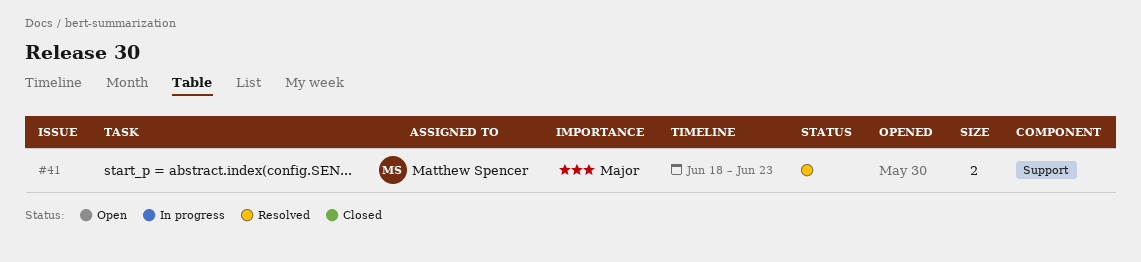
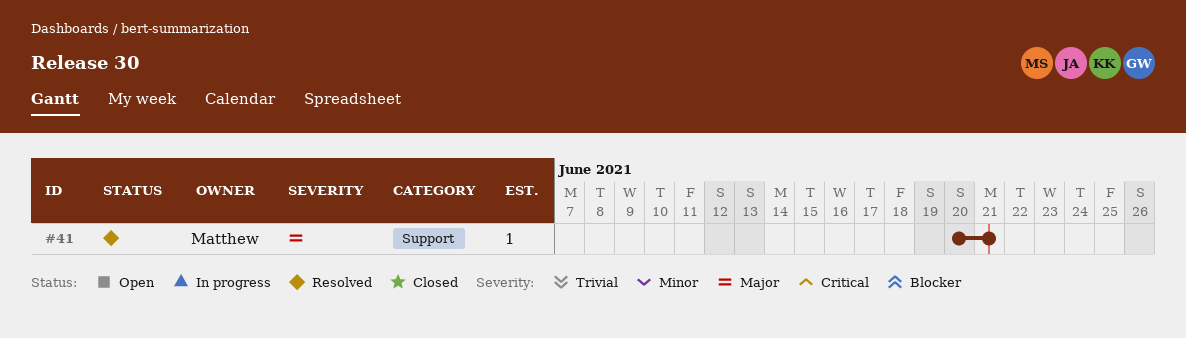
#41, estimate: 2 -> 1
#41, start: Jun 18 -> Jun 20
#41, due: Jun 23 -> Jun 21

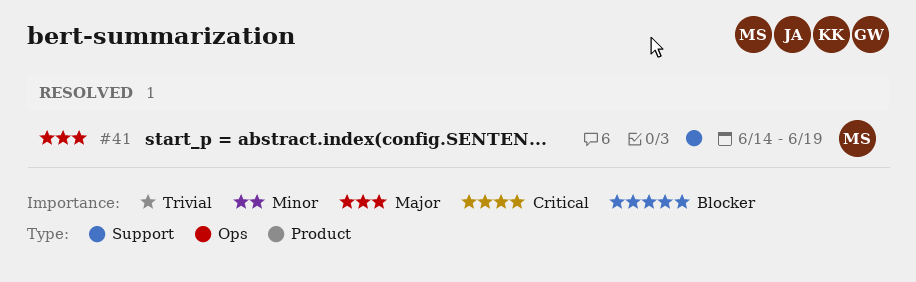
#41, start: Jun 20 -> Jun 14
#41, due: Jun 21 -> Jun 19

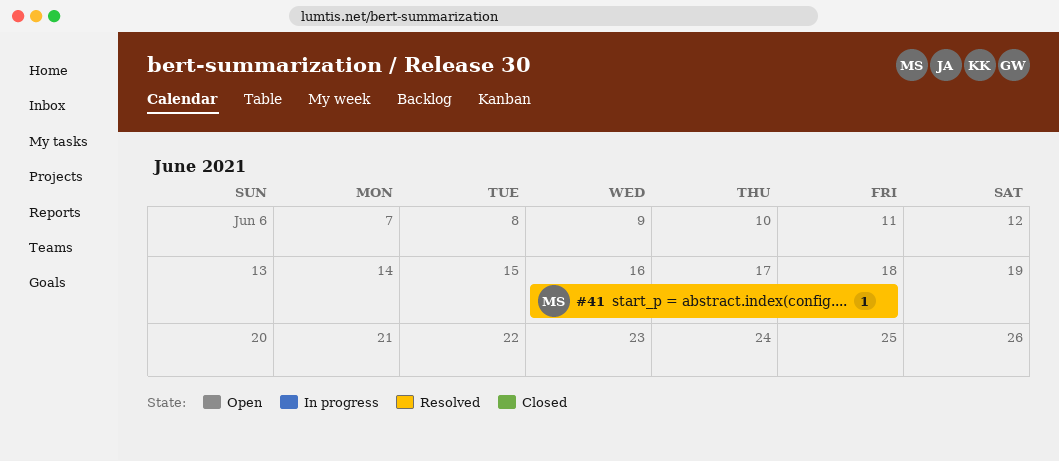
#41, start: Jun 14 -> Jun 16
#41, due: Jun 19 -> Jun 18

